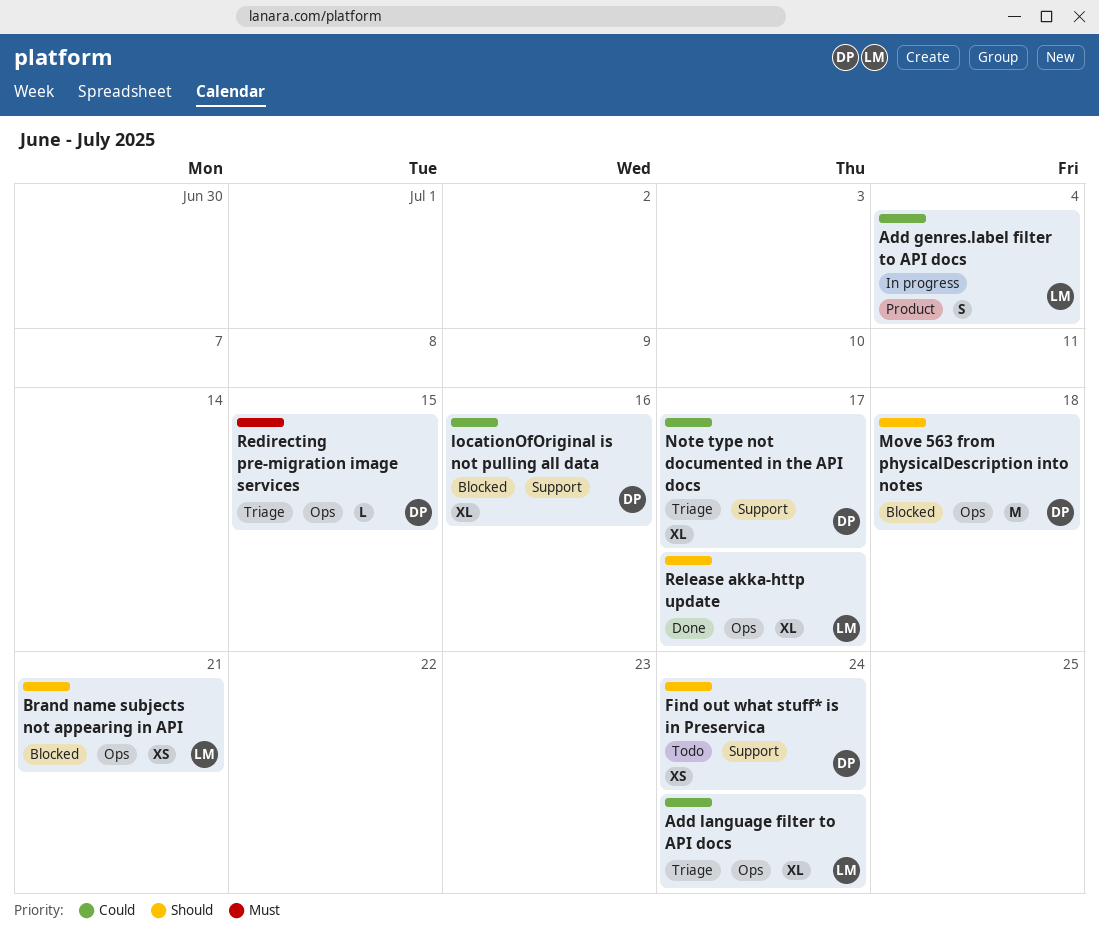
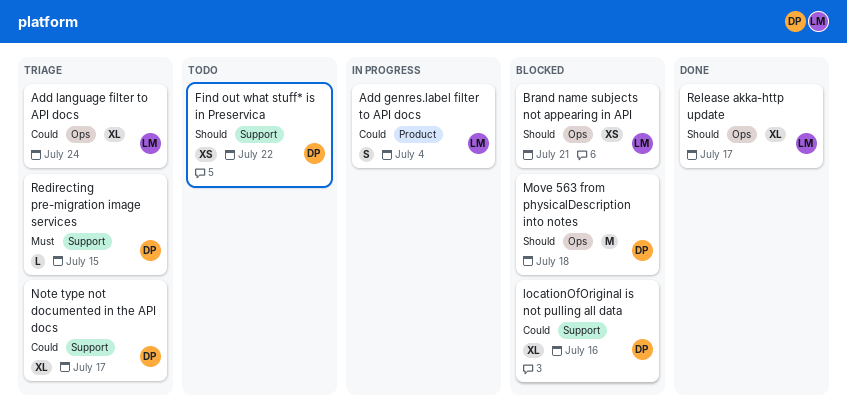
Find out what stuff* is in Preservica, due: Jul 24 -> Jul 22
Redirecting pre-migration image services, label: Ops -> Support

